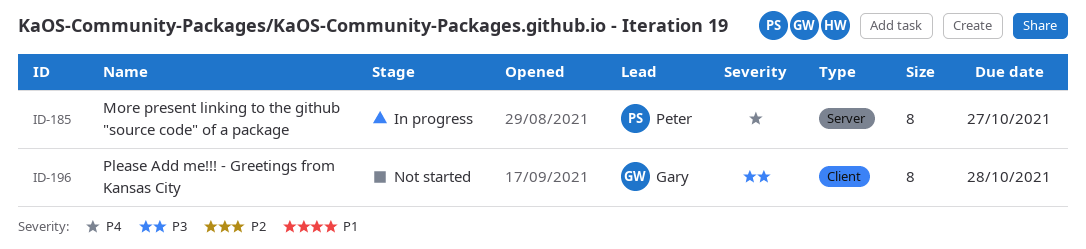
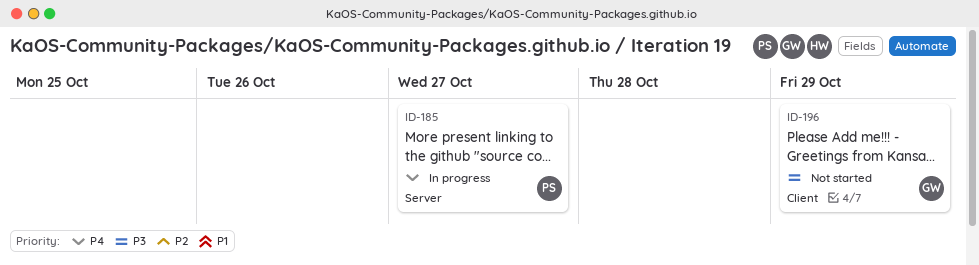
ID-196, due: Oct 28 -> Oct 29

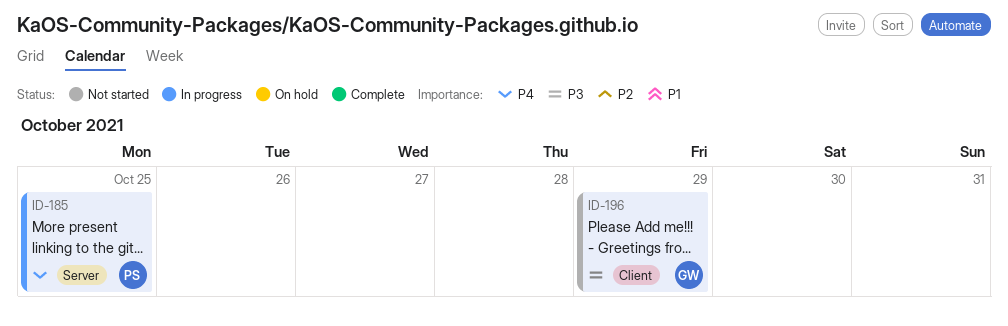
ID-185, due: Oct 27 -> Oct 25

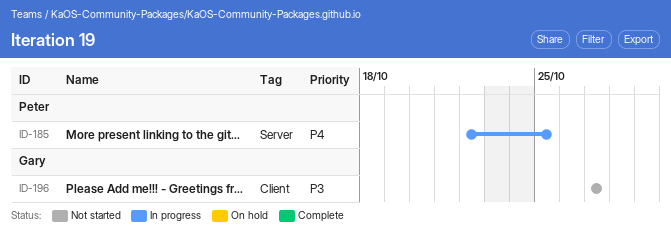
ID-196, due: Oct 29 -> Oct 27

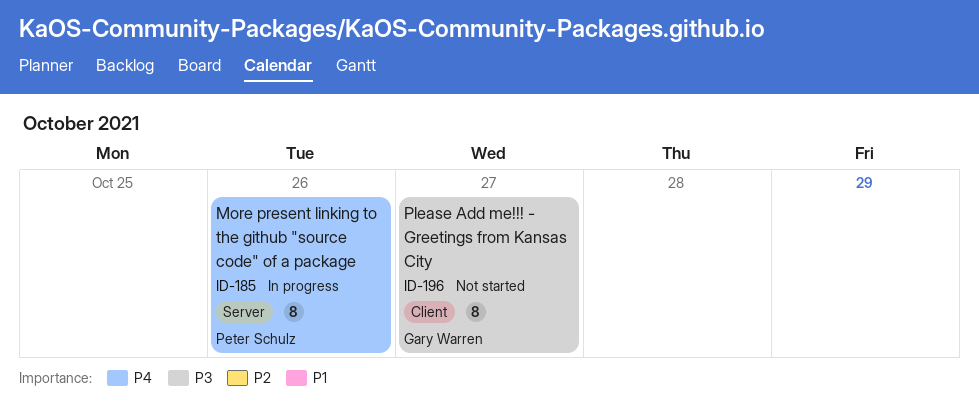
ID-185, due: Oct 25 -> Oct 26

